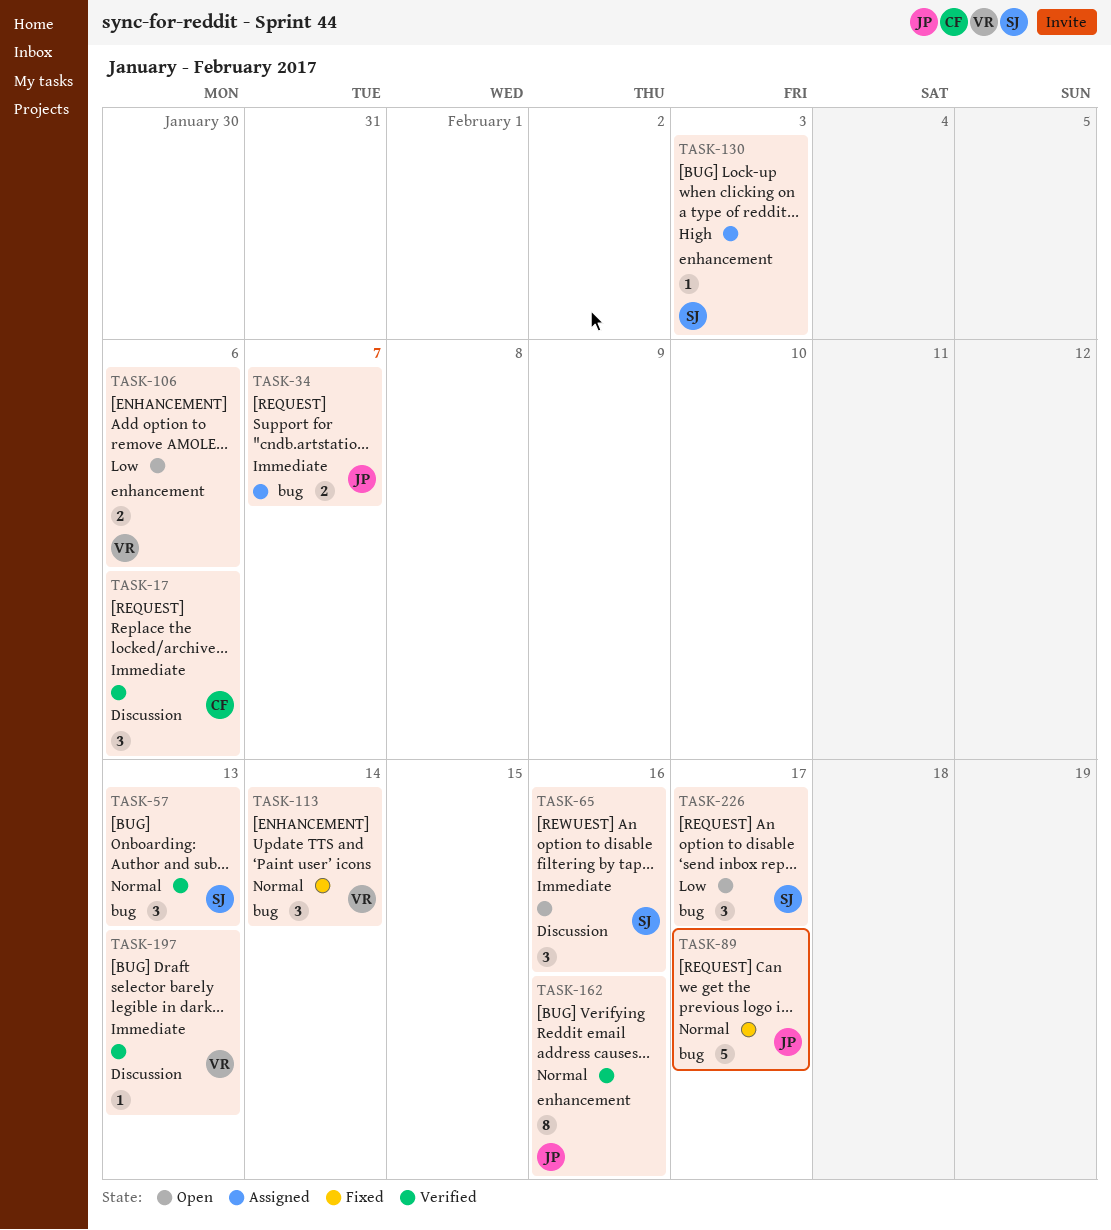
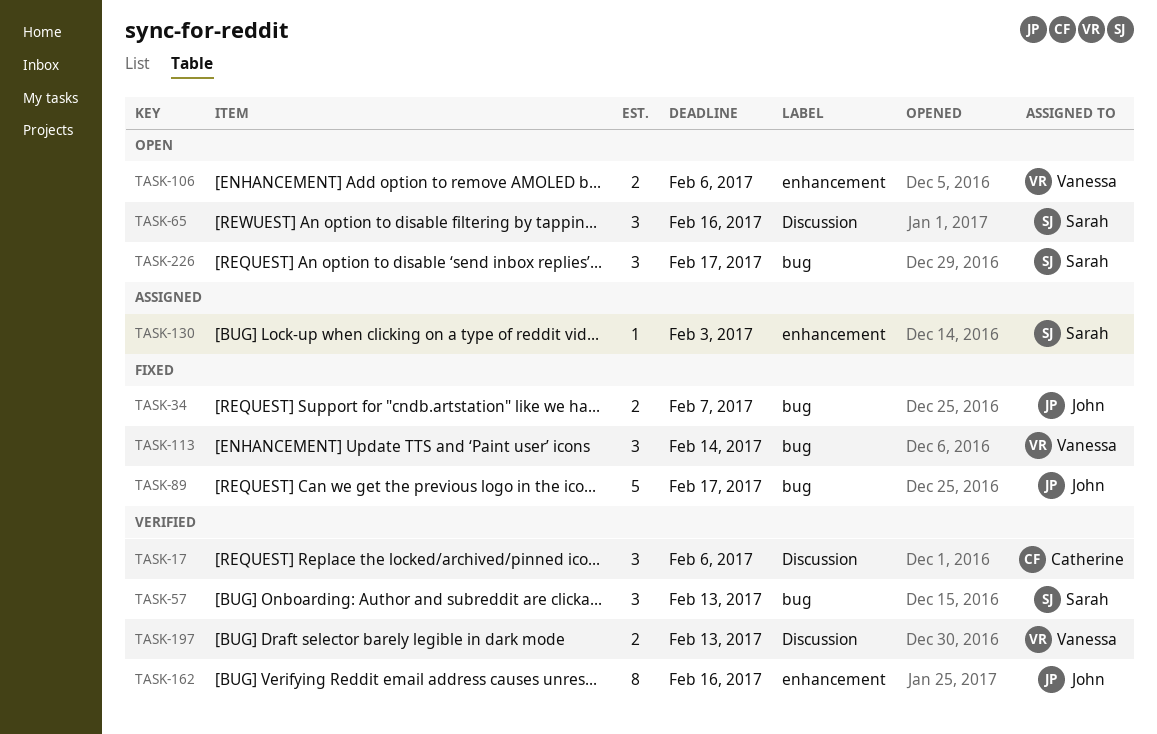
TASK-34, status: Assigned -> Fixed
TASK-197, estimate: 1 -> 2

